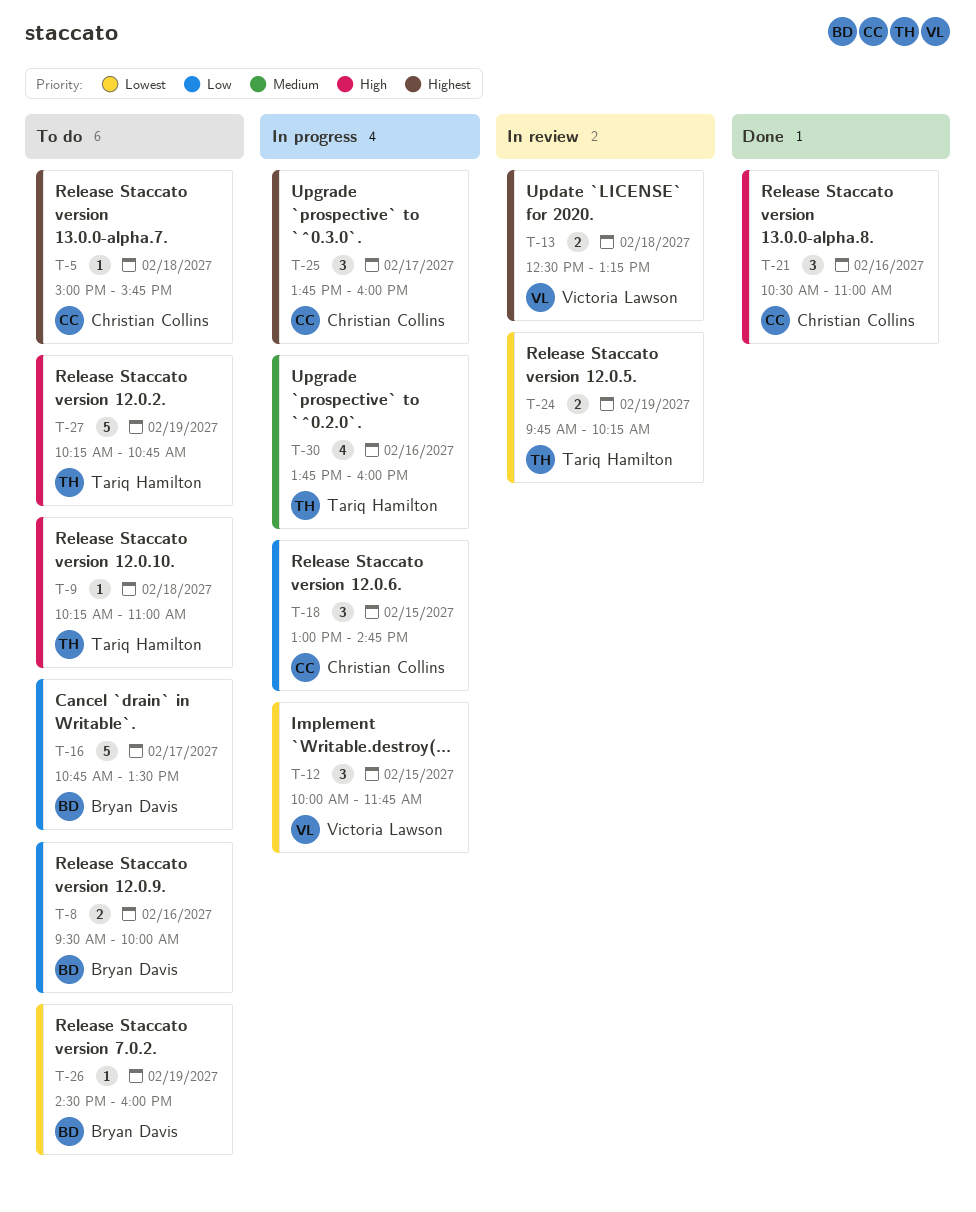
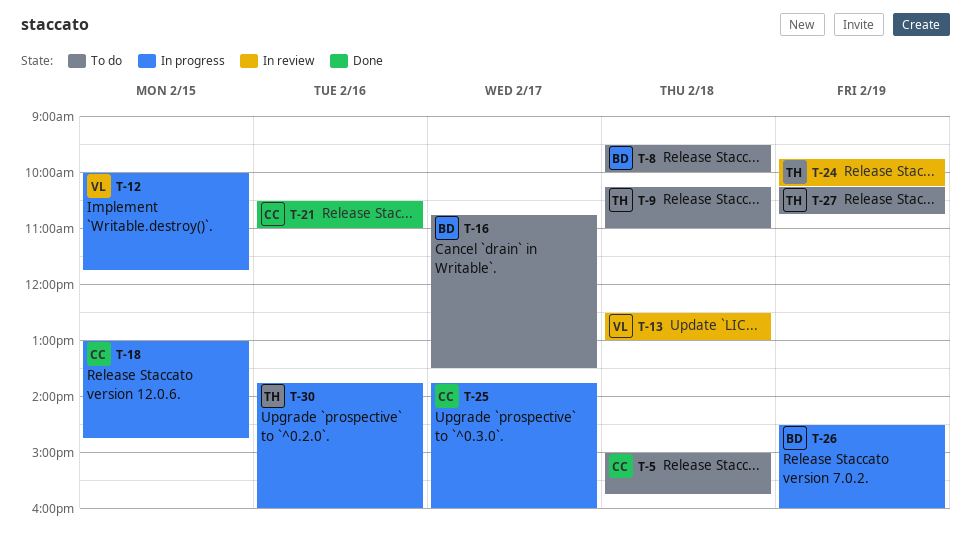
T-8, day: Feb 16 -> Feb 18
T-13, ends: 13:15 -> 13:00
T-26, status: To do -> In progress

